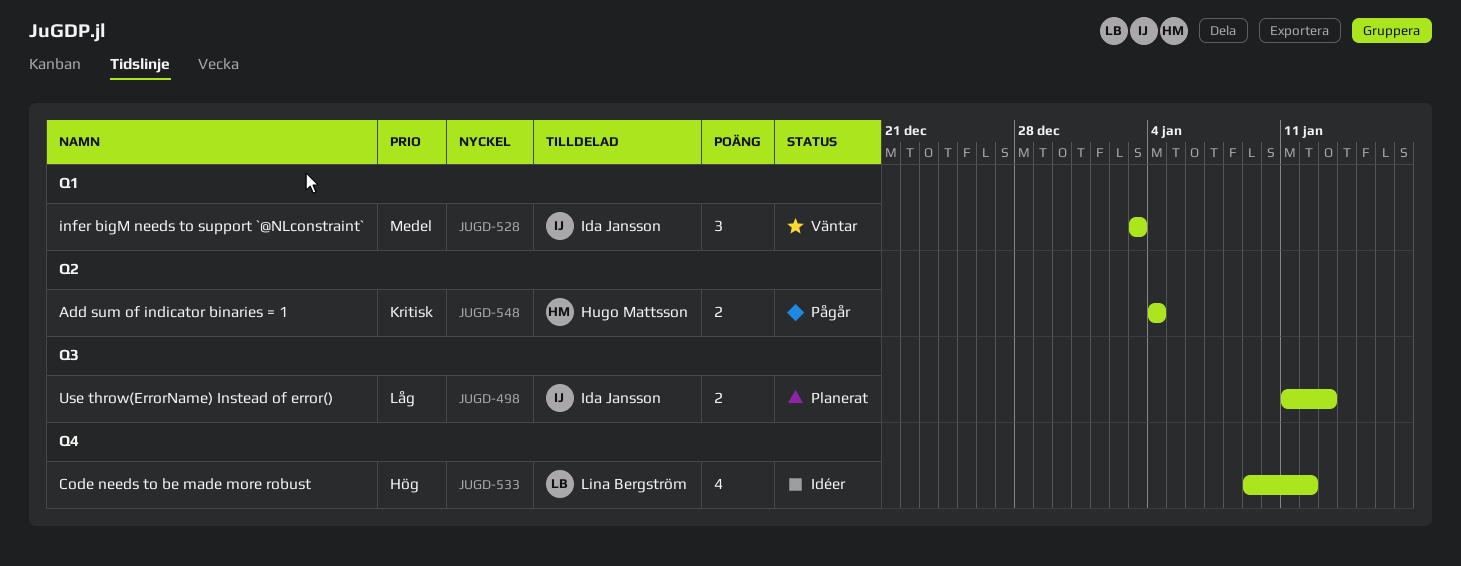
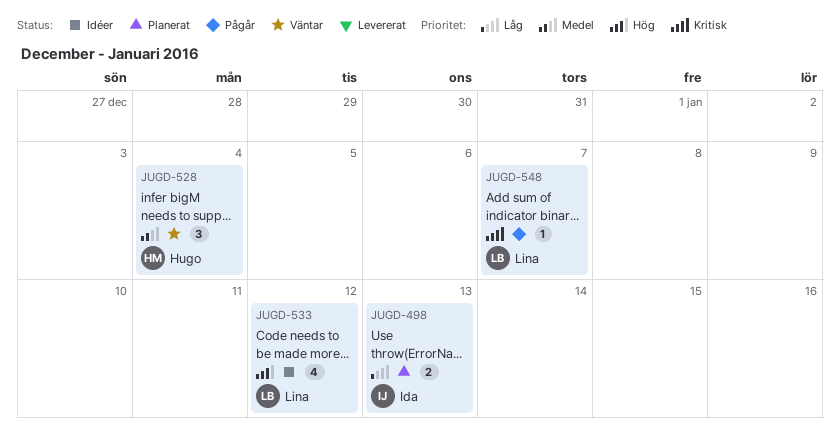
JUGD-528, owner: Ida Jansson -> Hugo Mattsson
JUGD-528, due: Jan 3 -> Jan 4
JUGD-548, owner: Hugo Mattsson -> Lina Bergström
JUGD-548, estimate: 2 -> 1
JUGD-548, due: Jan 4 -> Jan 7

